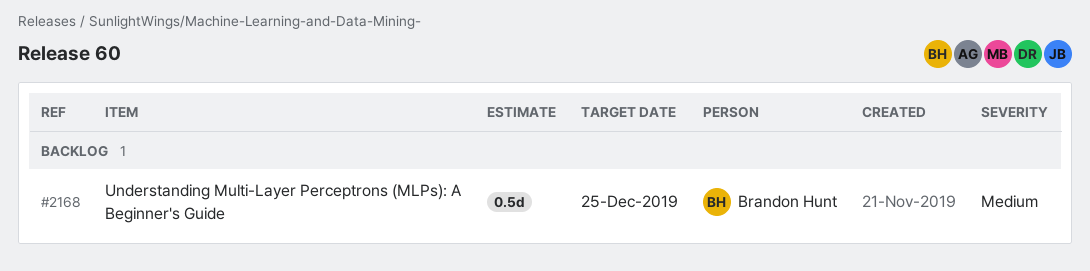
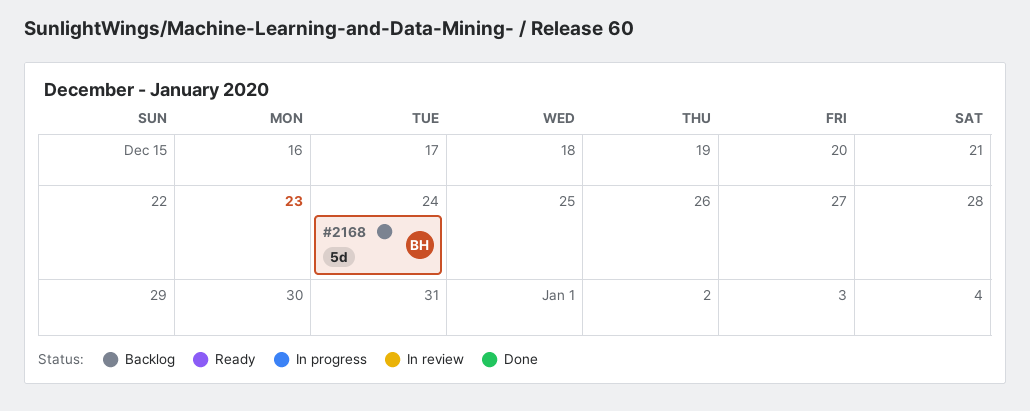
#2168, estimate: 0.5d -> 5d
#2168, due: Dec 25 -> Dec 24

